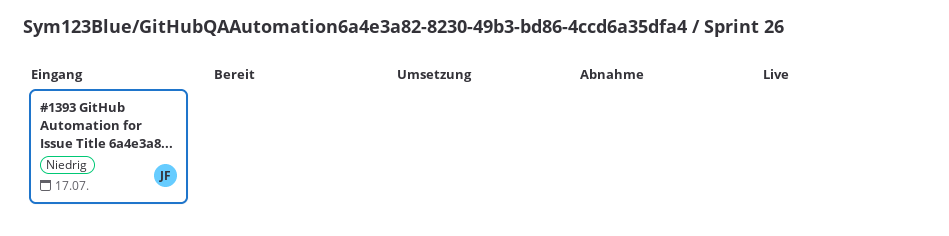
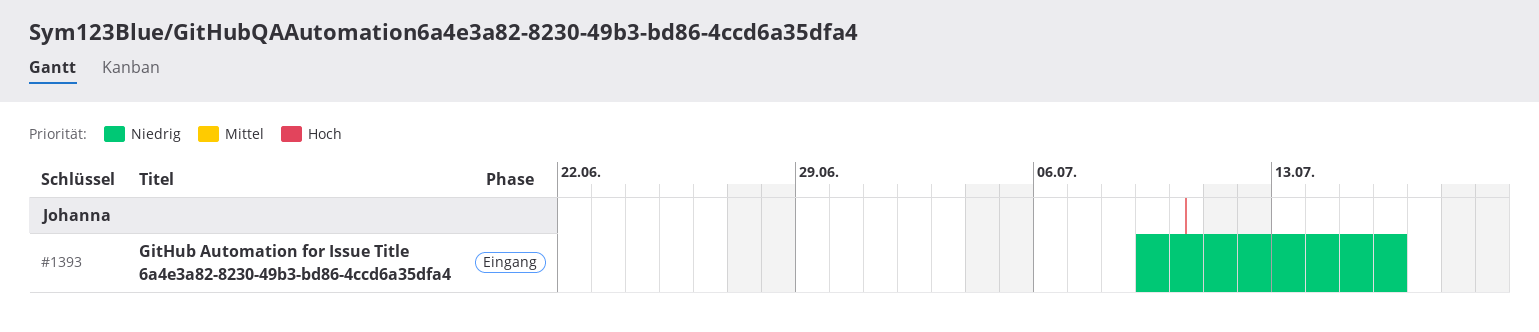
#1393, due: Jul 17 -> Jul 16

